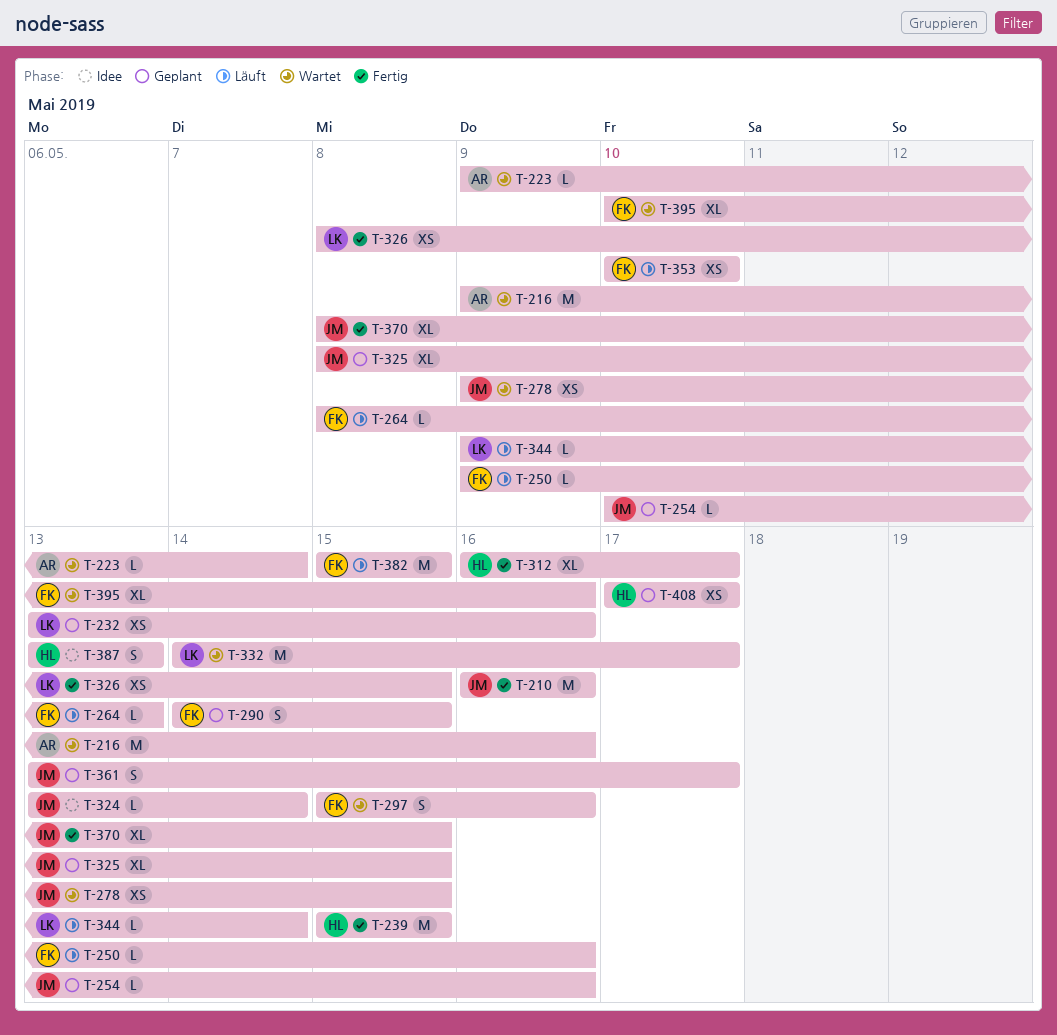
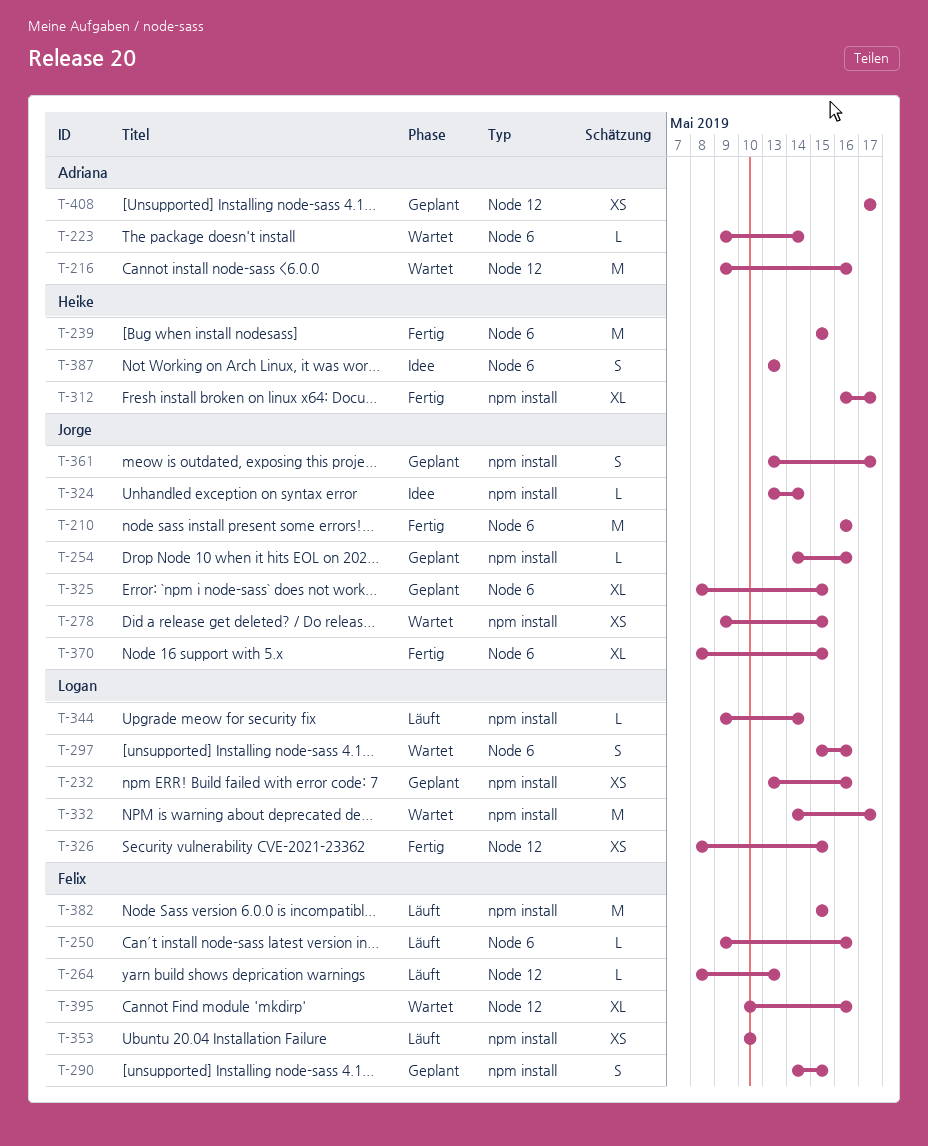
T-254, start: May 10 -> May 14
T-297, owner: Felix -> Logan
T-408, owner: Heike -> Adriana

